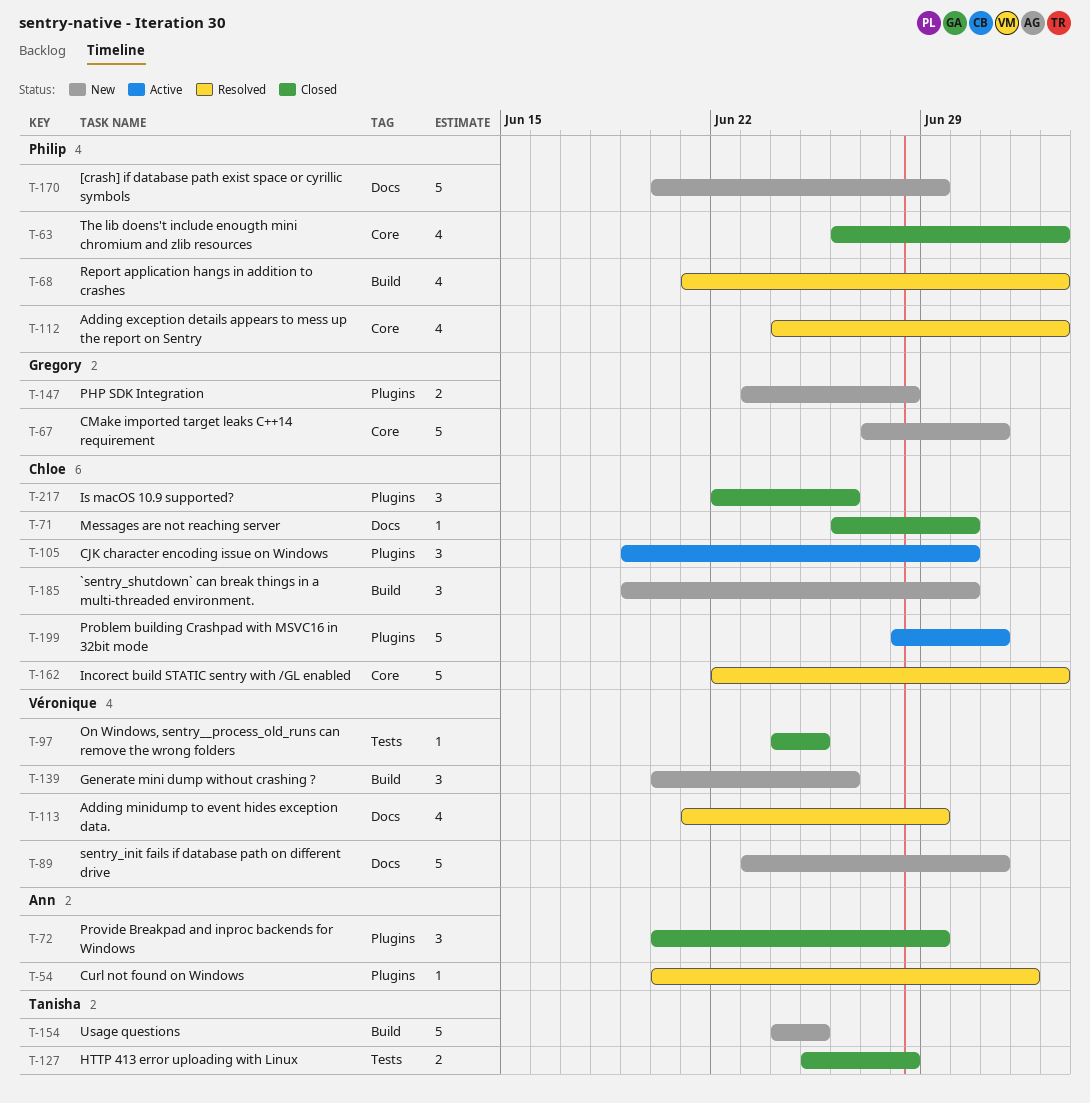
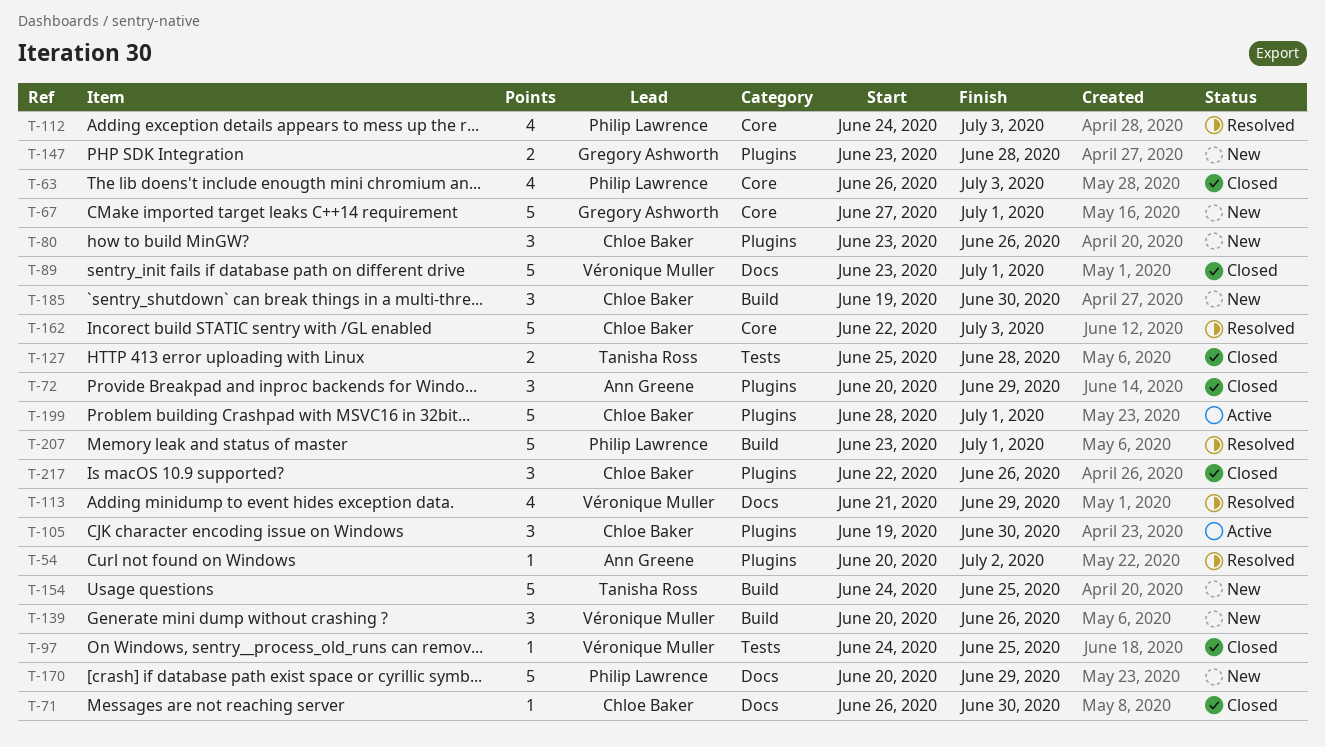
T-68: present -> none
T-80: none -> present
T-89, status: New -> Closed
T-207: none -> present

